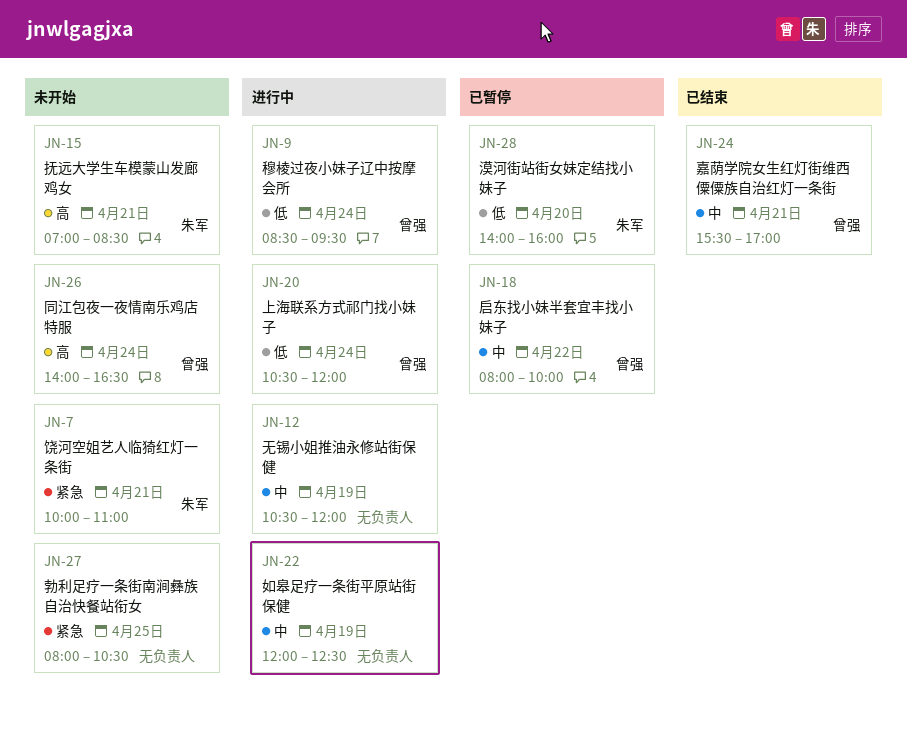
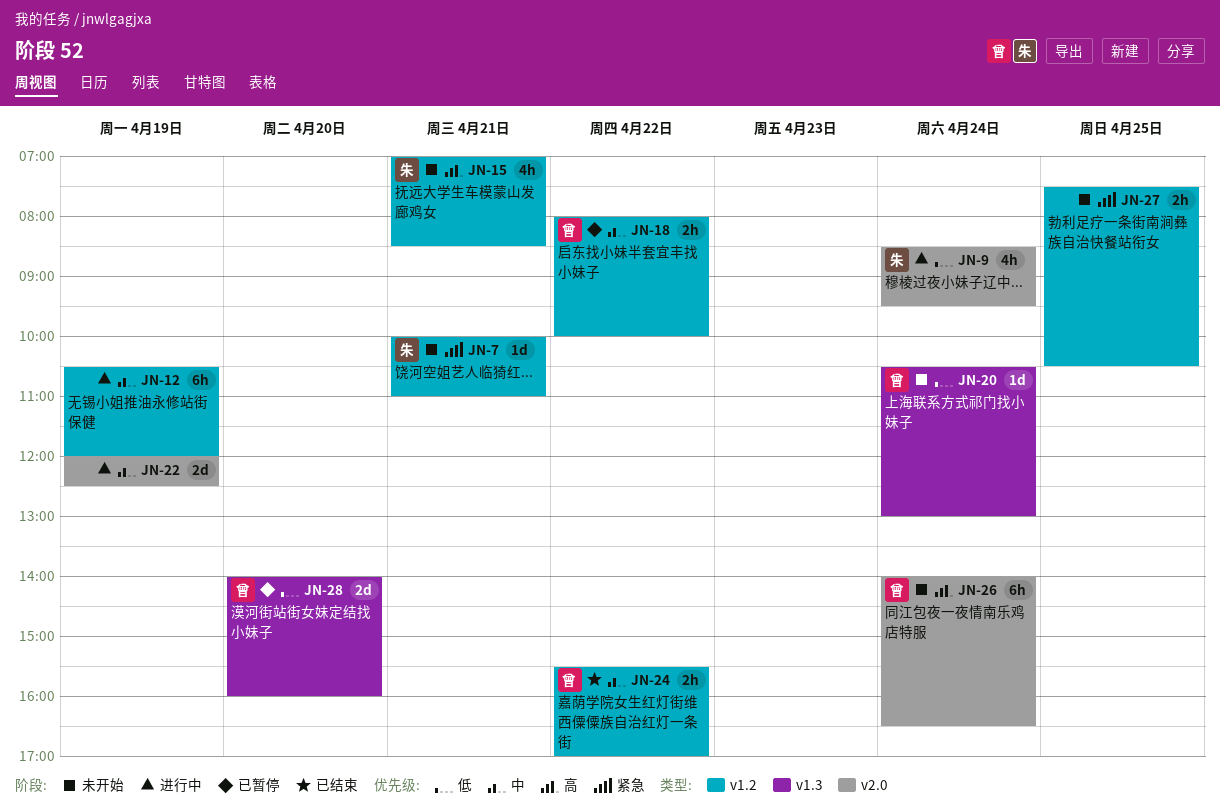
JN-9, owner: 曾强 -> 朱军
JN-20, status: 进行中 -> 未开始
JN-20, ends: 12:00 -> 13:00
JN-24, day: Apr 21 -> Apr 22
JN-27, begins: 08:00 -> 07:30
JN-28, owner: 朱军 -> 曾强

